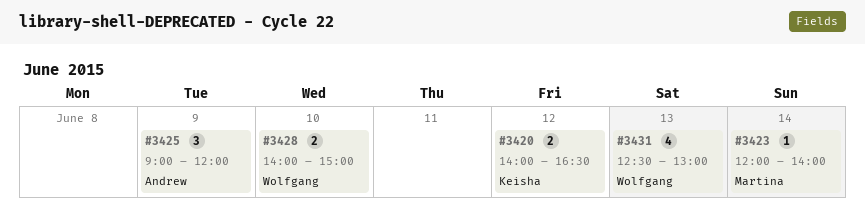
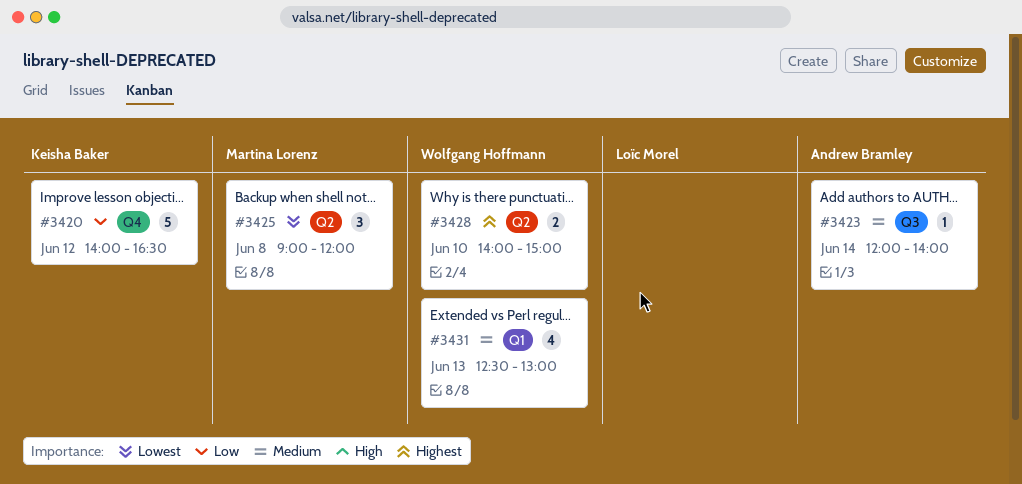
#3420, estimate: 2 -> 5
#3423, owner: Martina Lorenz -> Andrew Bramley
#3425, owner: Andrew Bramley -> Martina Lorenz
#3425, day: Jun 9 -> Jun 8

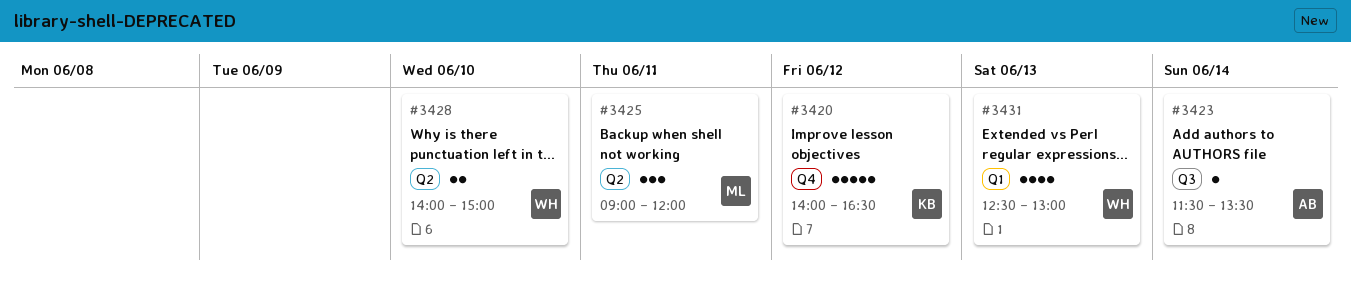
#3423, begins: 12:00 -> 11:30
#3423, ends: 14:00 -> 13:30
#3425, day: Jun 8 -> Jun 11

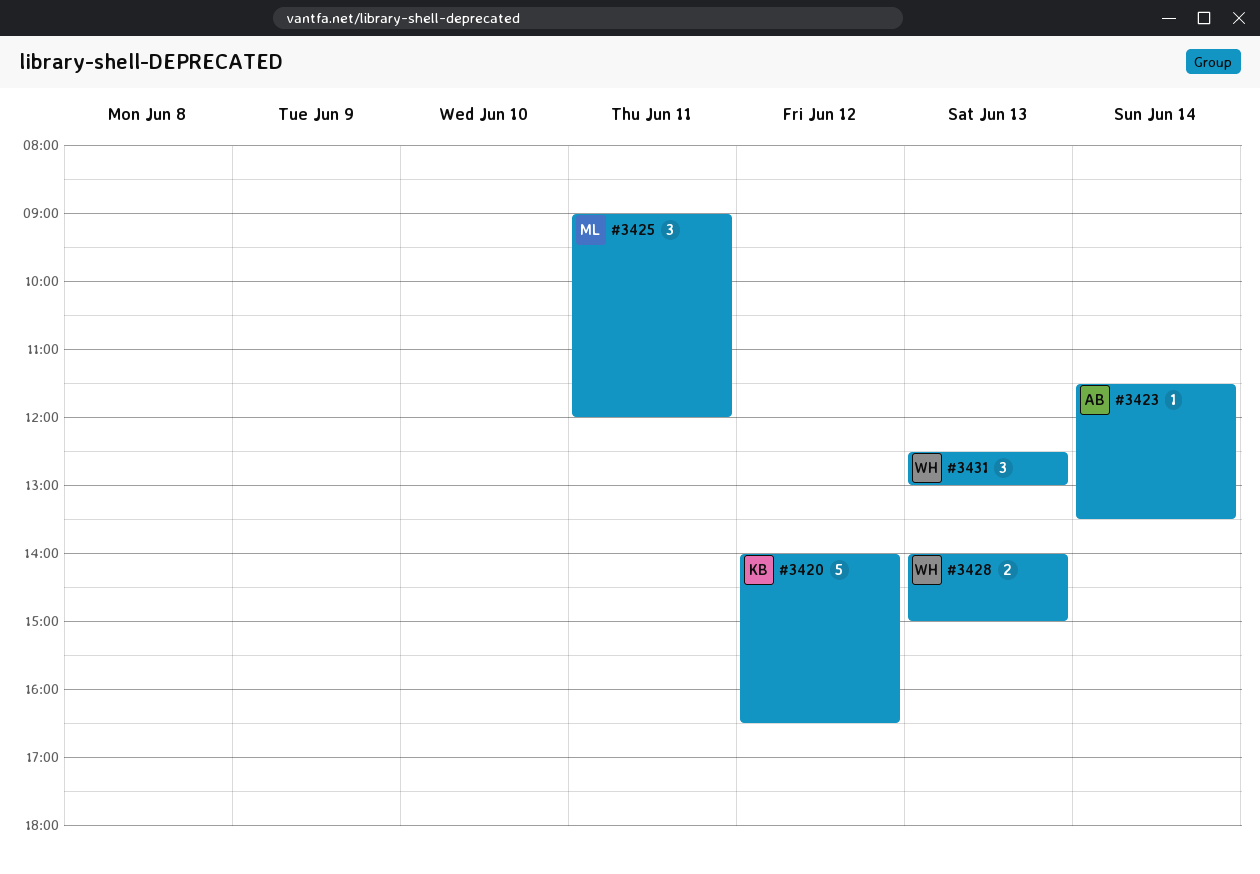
#3428, day: Jun 10 -> Jun 13
#3431, estimate: 4 -> 3

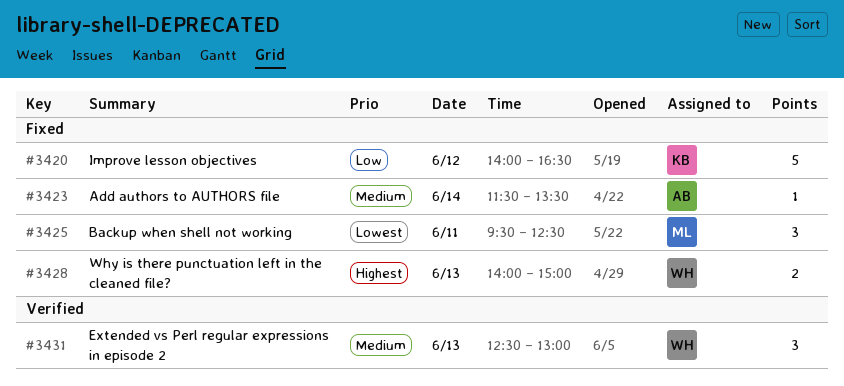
#3425, begins: 09:00 -> 09:30
#3425, ends: 12:00 -> 12:30

